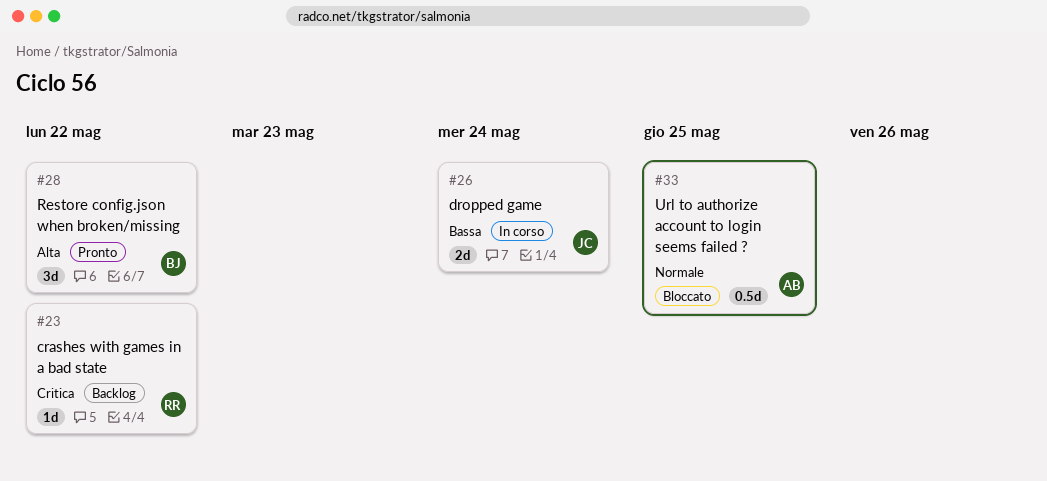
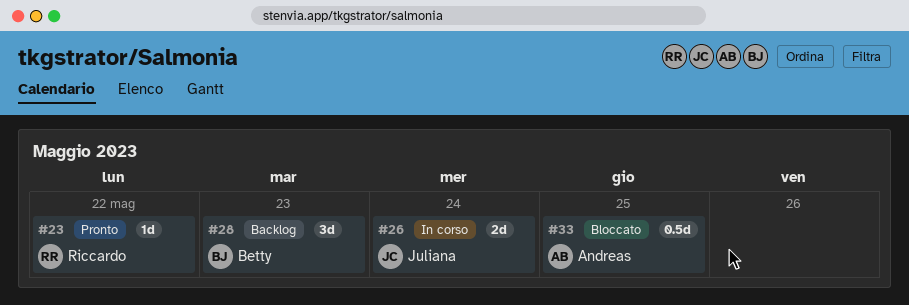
#23, status: Backlog -> Pronto
#28, status: Pronto -> Backlog
#28, due: May 22 -> May 23

